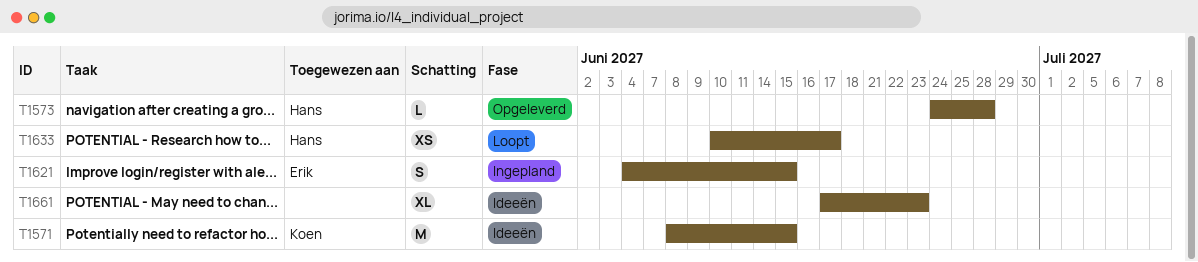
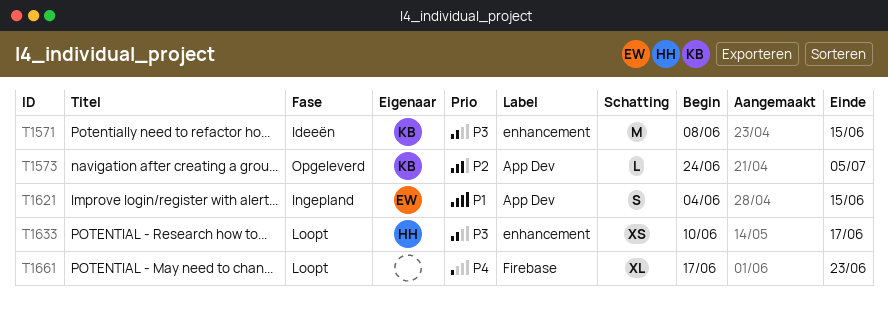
T1573, owner: Hans -> Koen
T1573, due: Jun 28 -> Jul 5
T1661, status: Ideeën -> Loopt

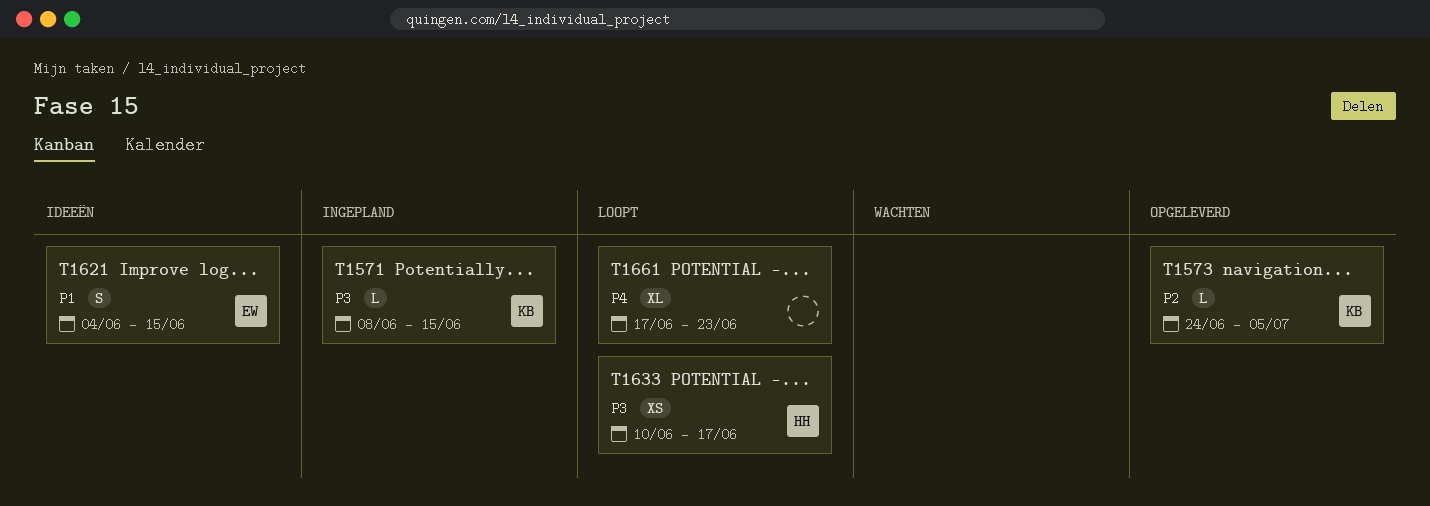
T1571, status: Ideeën -> Ingepland
T1571, estimate: M -> L
T1621, status: Ingepland -> Ideeën

